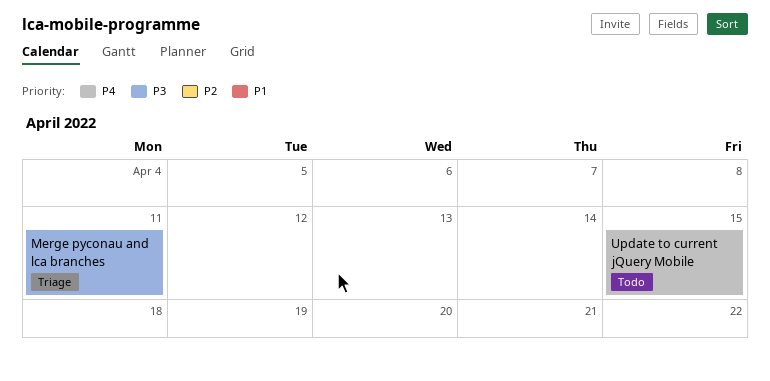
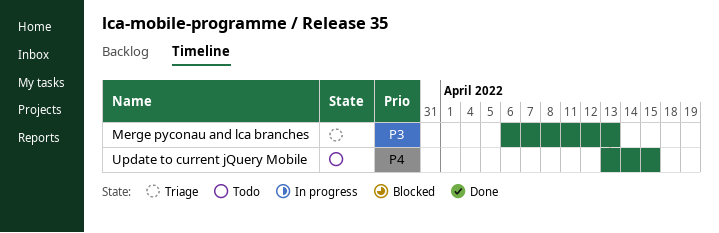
Merge pyconau and lca branches, due: Apr 11 -> Apr 13

